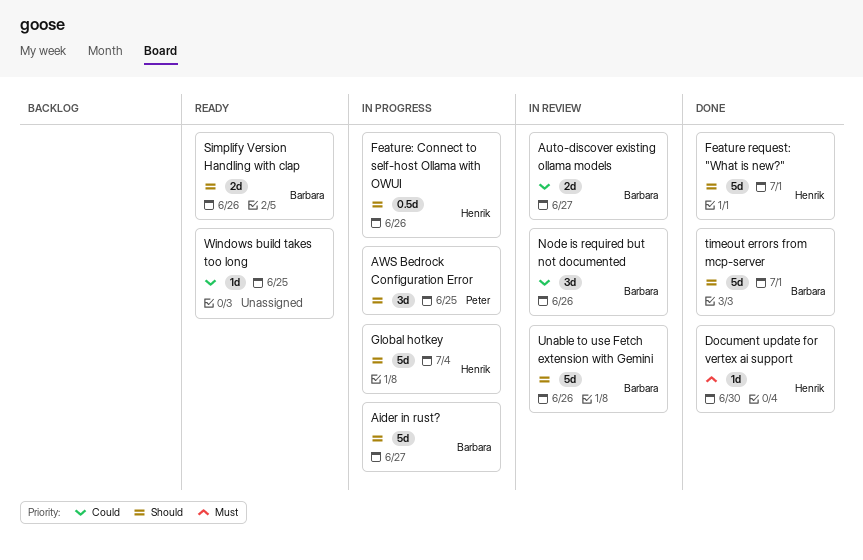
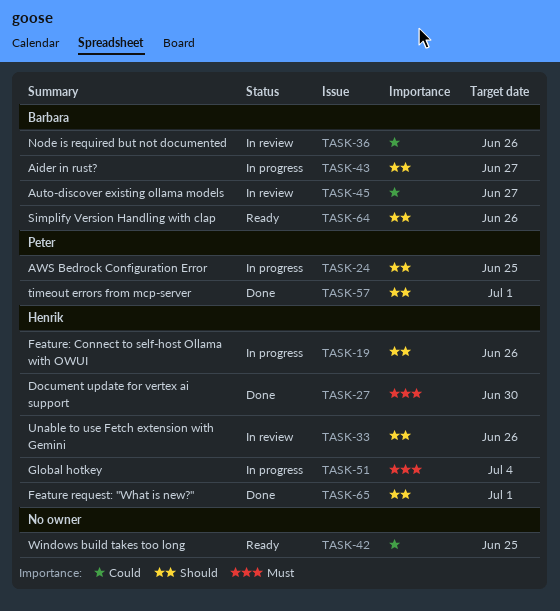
Global hotkey, priority: Should -> Must
timeout errors from mcp-server, owner: Barbara -> Peter
Unable to use Fetch extension with Gemini, owner: Barbara -> Henrik

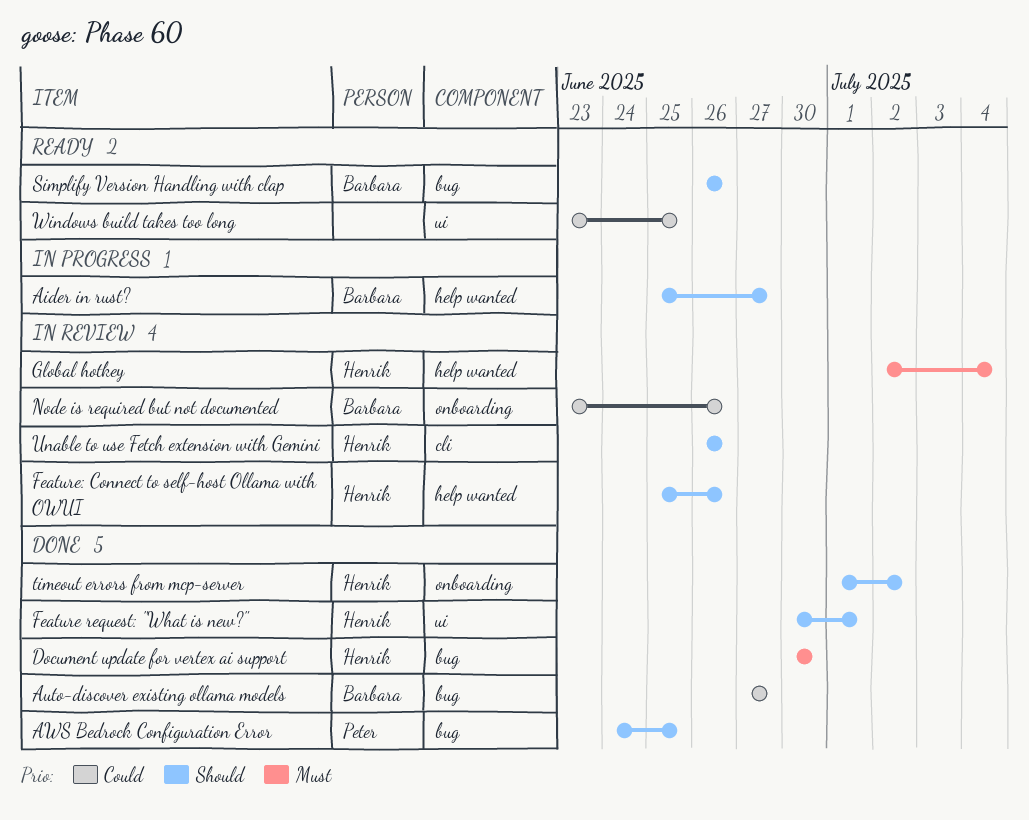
Auto-discover existing ollama models, status: In review -> Done
AWS Bedrock Configuration Error, status: In progress -> Done
Feature: Connect to self-host Ollama with OWUI, status: In progress -> In review
Global hotkey, status: In progress -> In review
timeout errors from mcp-server, owner: Peter -> Henrik
timeout errors from mcp-server, due: Jul 1 -> Jul 2

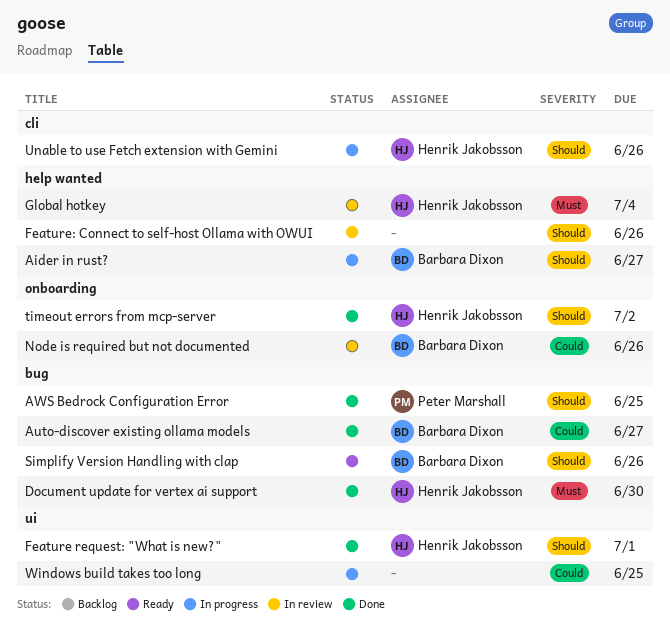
Feature: Connect to self-host Ollama with OWUI, owner: Henrik Jakobsson -> none
Unable to use Fetch extension with Gemini, status: In review -> In progress
Windows build takes too long, status: Ready -> In progress

